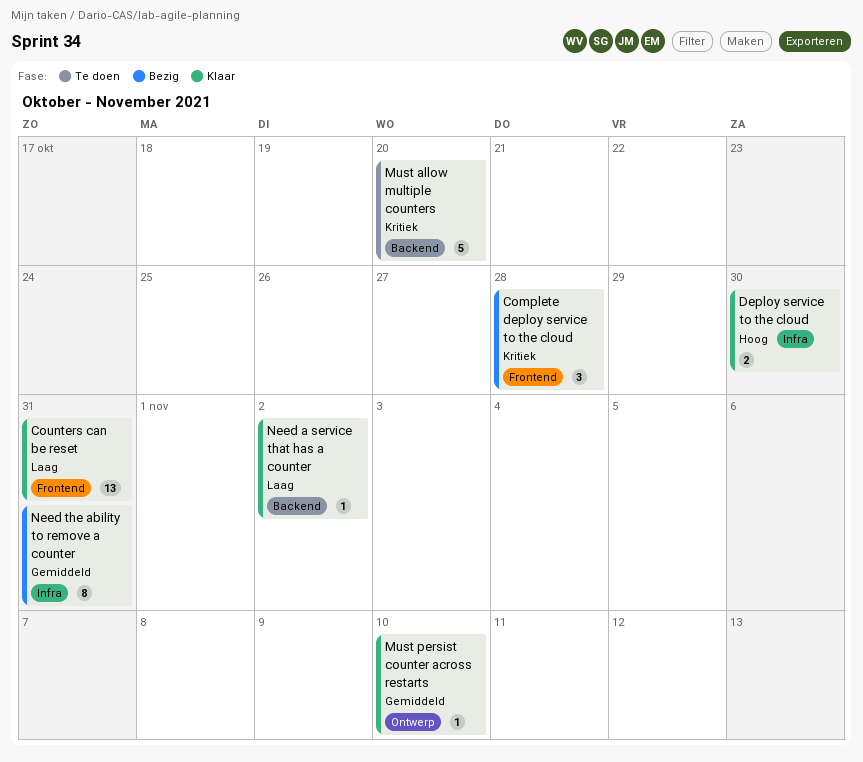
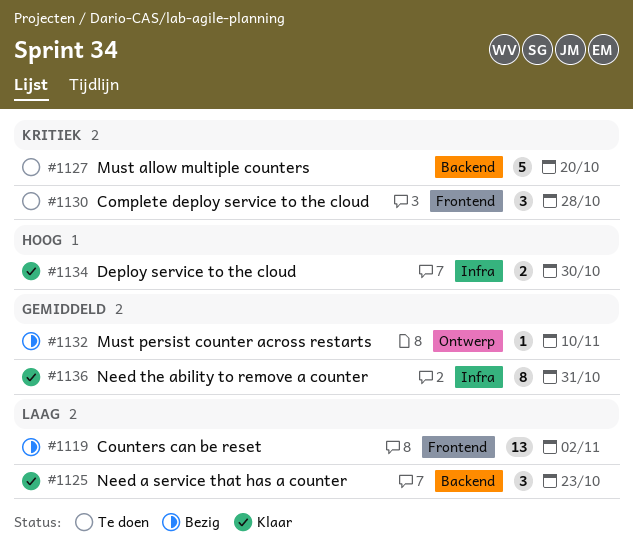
Complete deploy service to the cloud, status: Bezig -> Te doen
Counters can be reset, status: Klaar -> Bezig
Counters can be reset, due: Oct 31 -> Nov 2
Must persist counter across restarts, status: Klaar -> Bezig
Need a service that has a counter, estimate: 1 -> 3
Need a service that has a counter, due: Nov 2 -> Oct 23
Need the ability to remove a counter, status: Bezig -> Klaar

